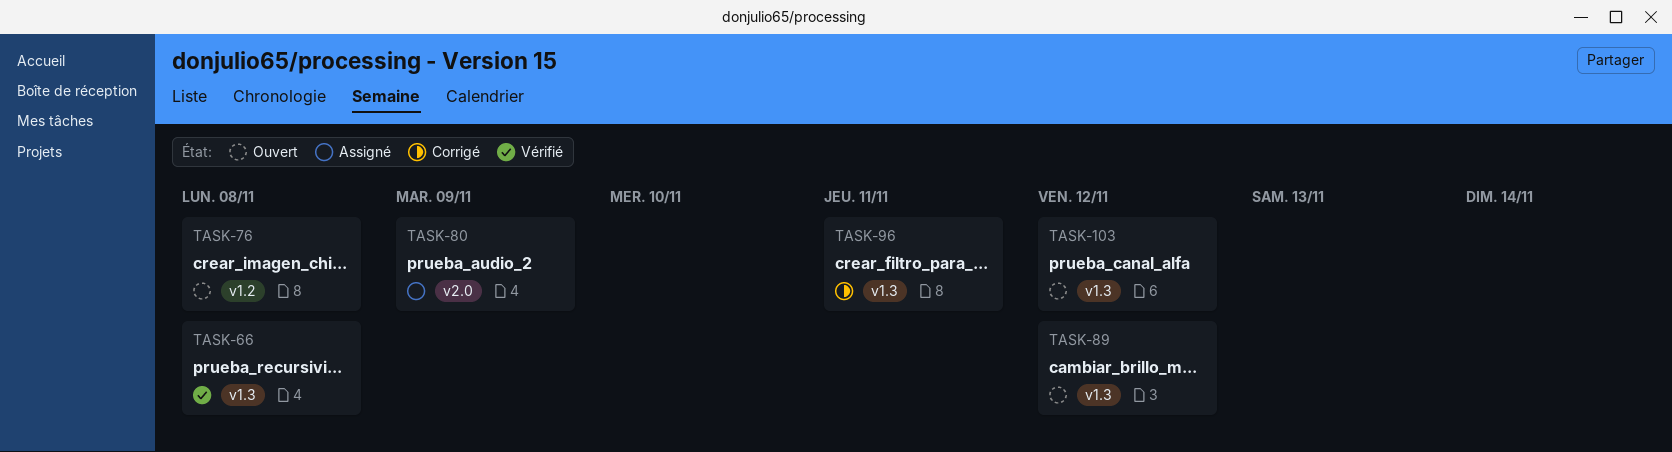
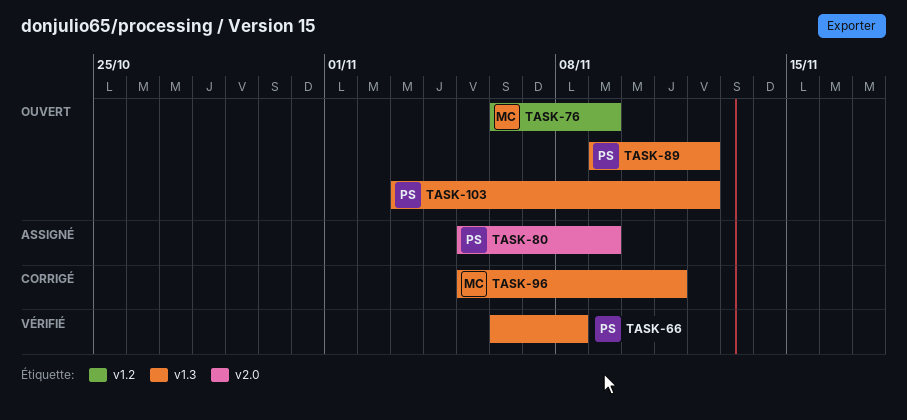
TASK-76, due: Nov 8 -> Nov 9

